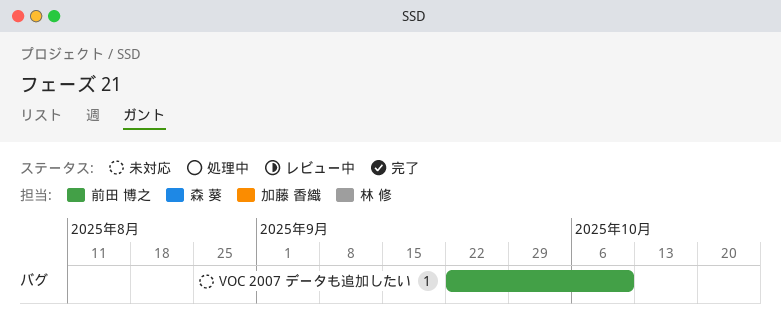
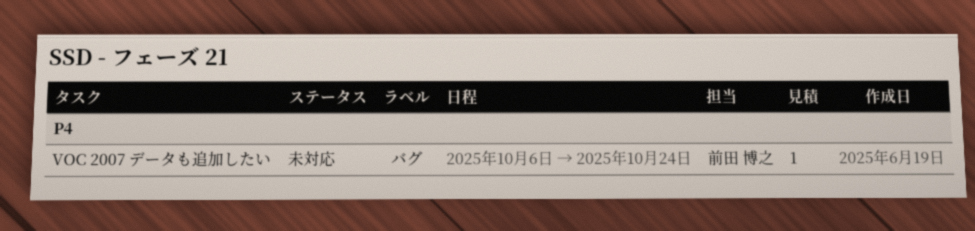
VOC 2007 データも追加したい, start: Sep 22 -> Oct 6
VOC 2007 データも追加したい, due: Oct 10 -> Oct 24

